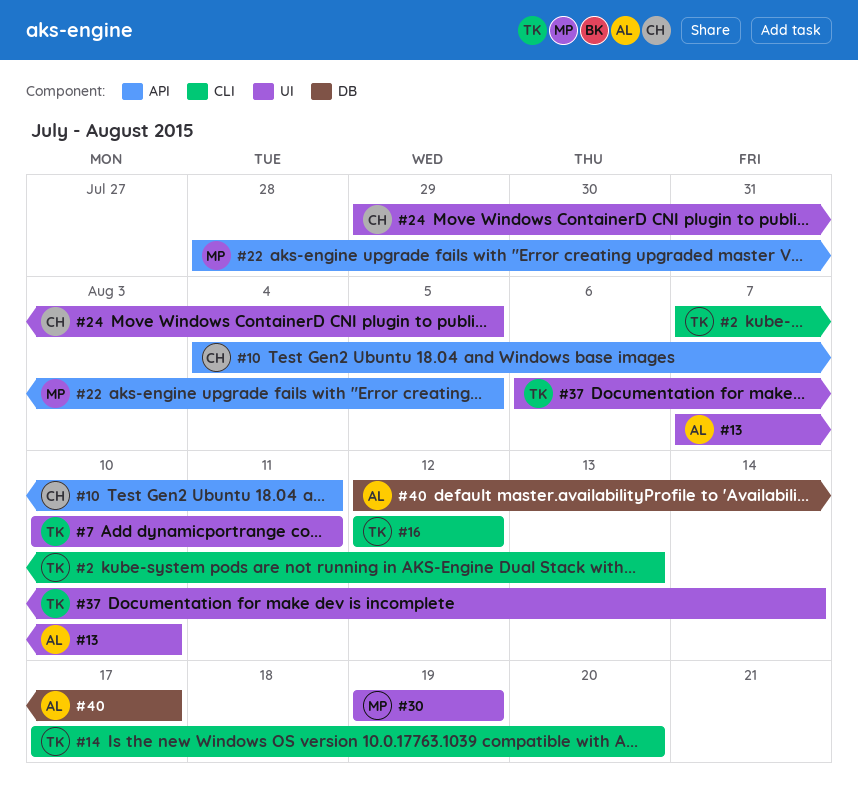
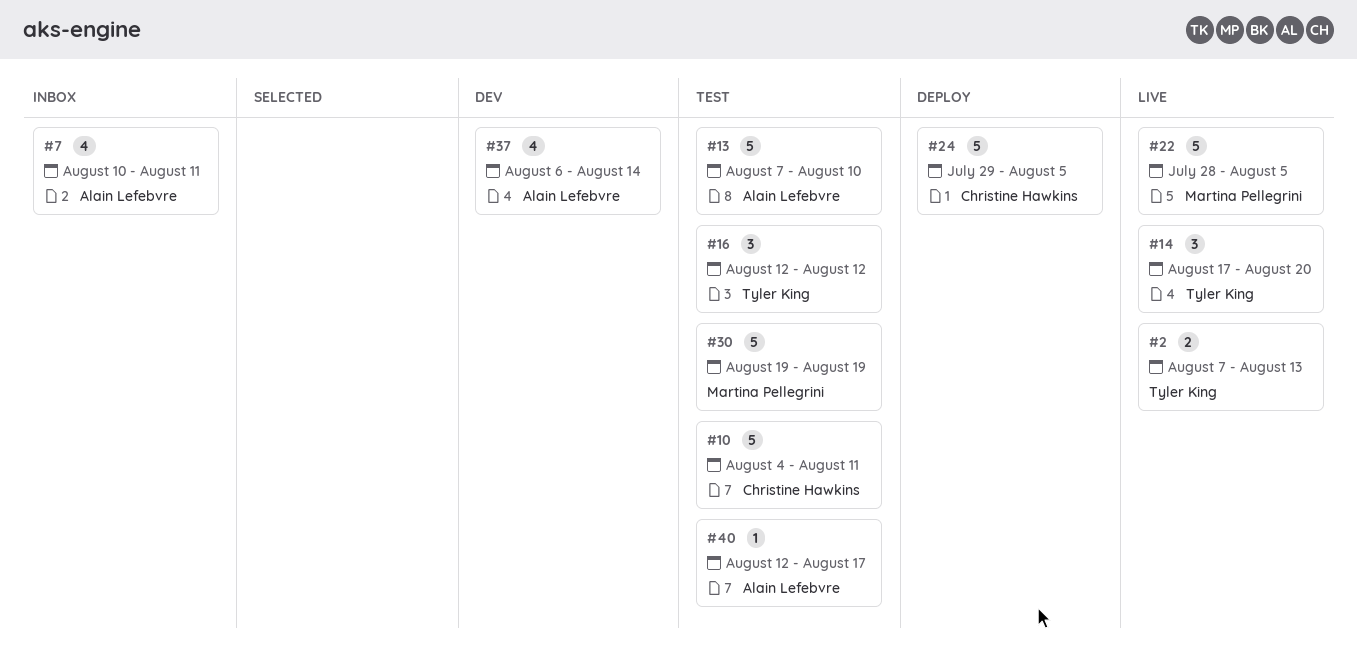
#7, owner: Tyler King -> Alain Lefebvre
#37, owner: Tyler King -> Alain Lefebvre

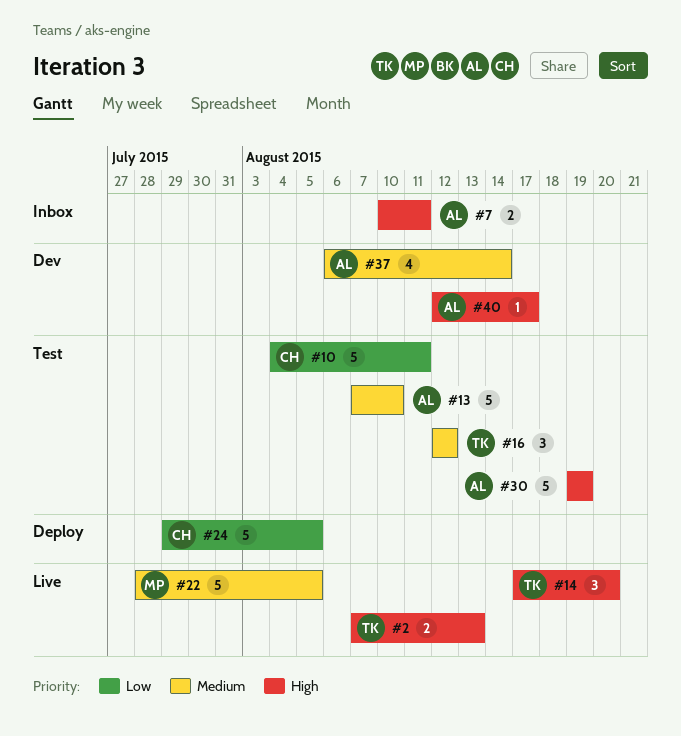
#7, estimate: 4 -> 2
#30, owner: Martina Pellegrini -> Alain Lefebvre
#40, status: Test -> Dev

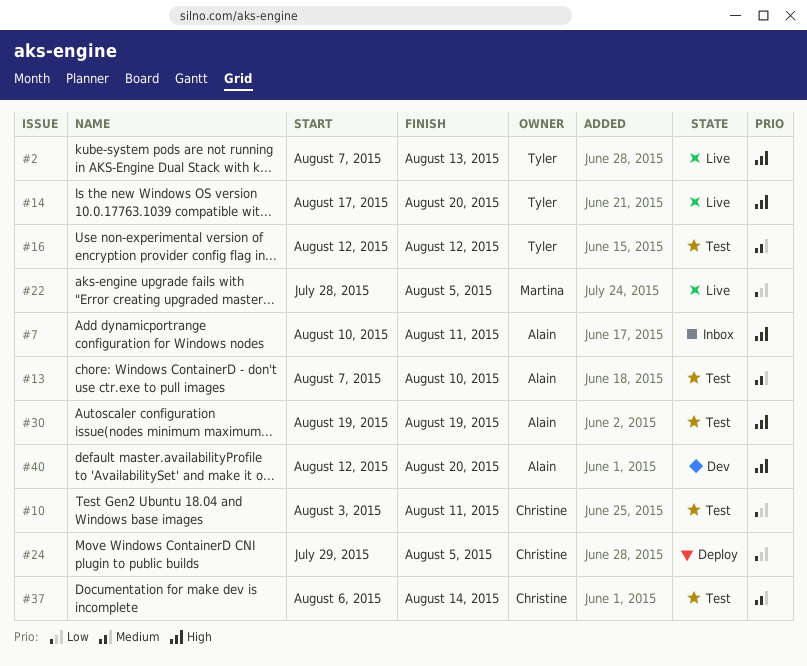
#10, start: Aug 4 -> Aug 3
#22, priority: Medium -> Low
#37, status: Dev -> Test
#37, owner: Alain -> Christine
#40, due: Aug 17 -> Aug 20

